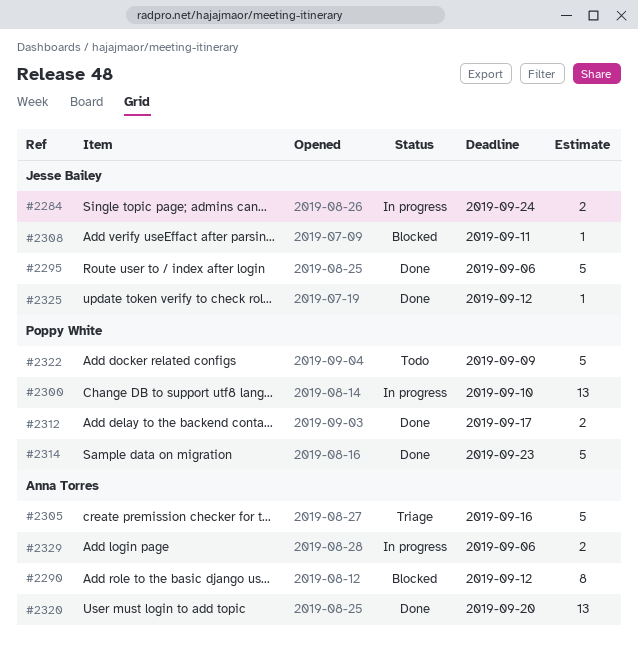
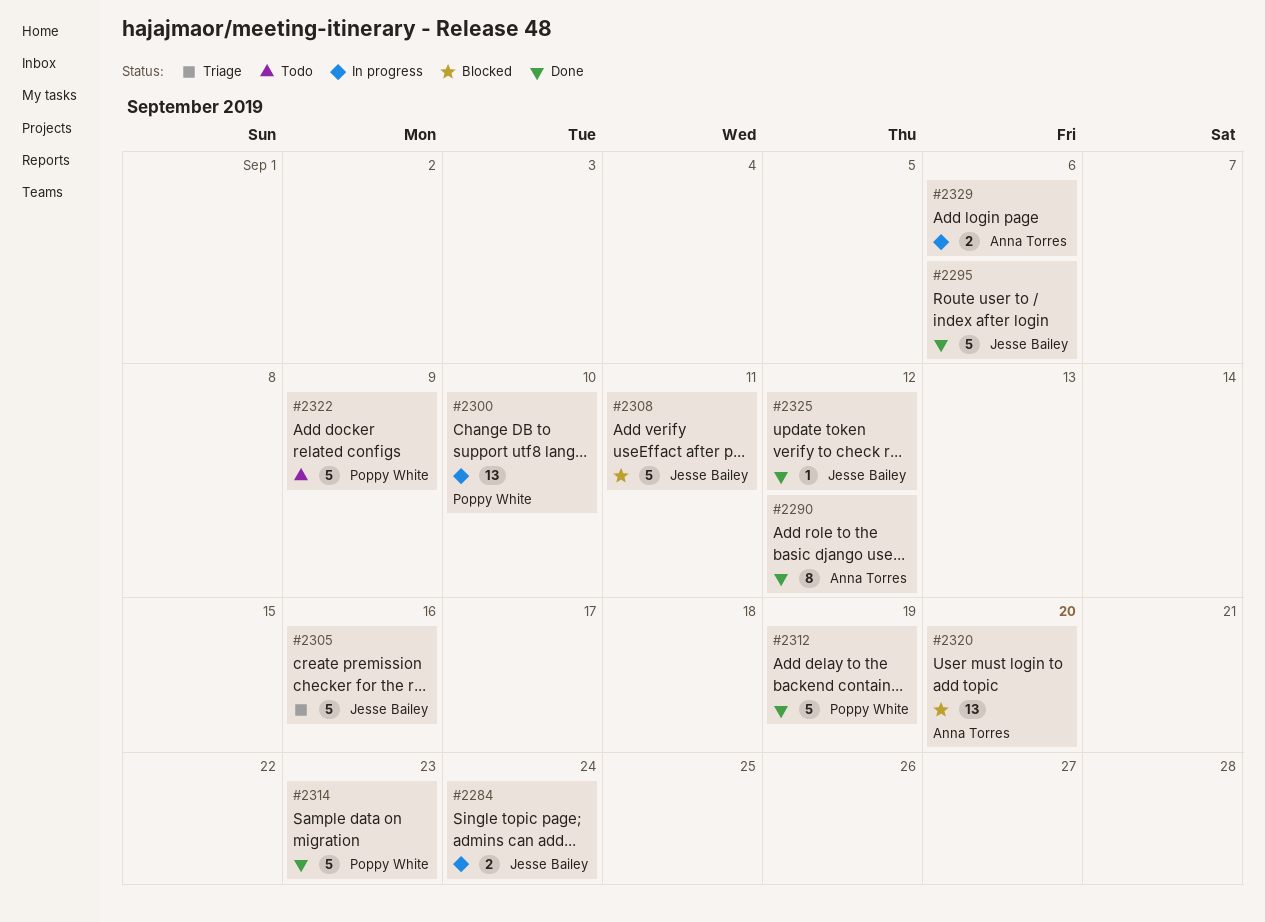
#2290, status: Blocked -> Done
#2305, owner: Anna Torres -> Jesse Bailey
#2308, estimate: 1 -> 5
#2312, estimate: 2 -> 5
#2312, due: Sep 17 -> Sep 19
#2320, status: Done -> Blocked

